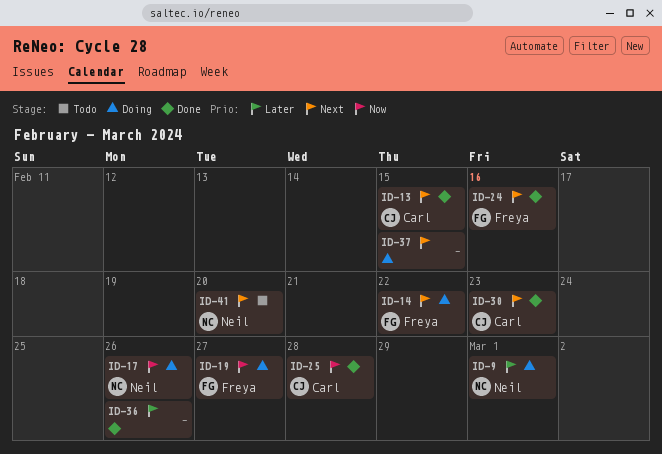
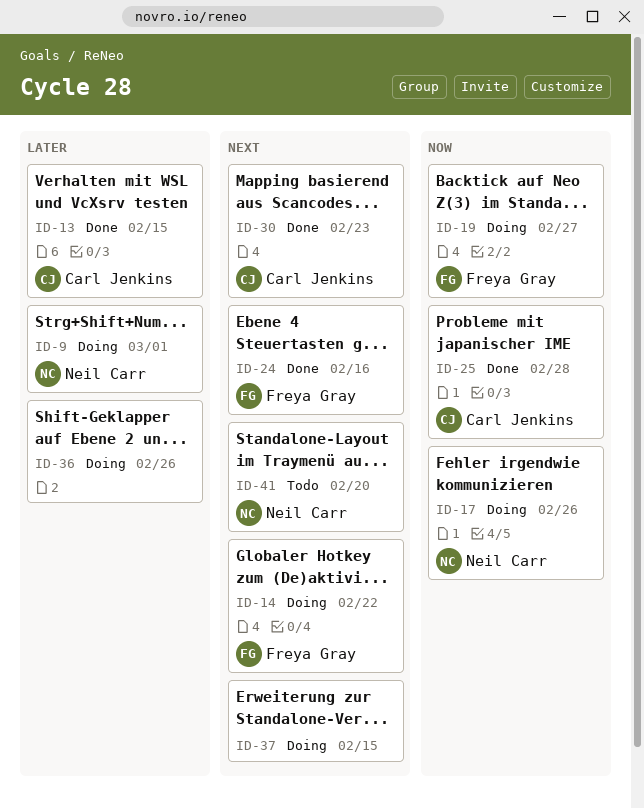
ID-13, priority: Next -> Later
ID-36, status: Done -> Doing

